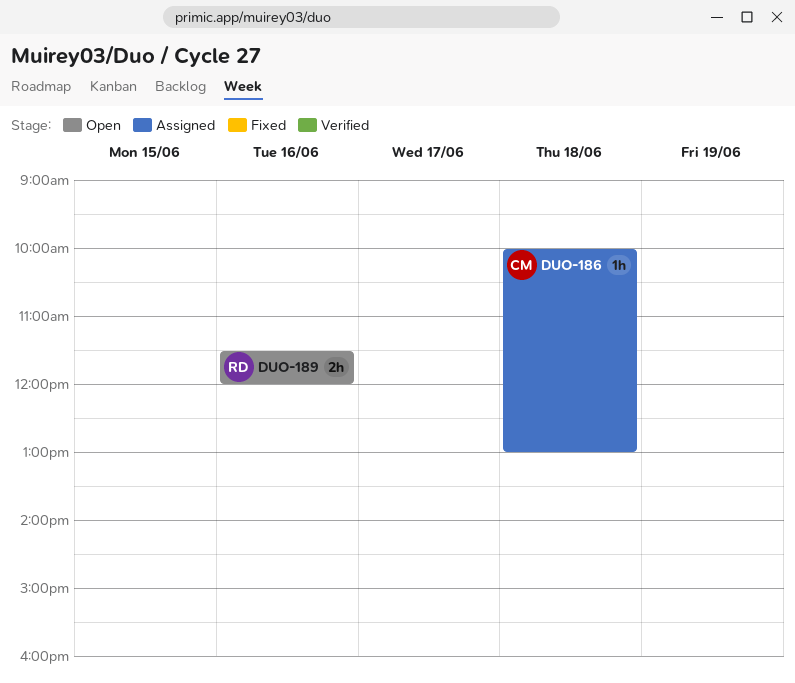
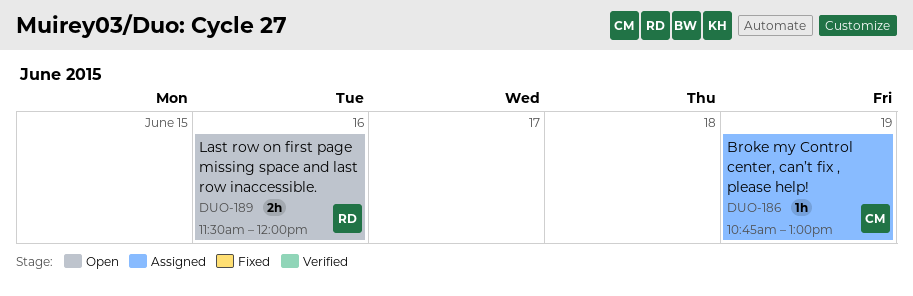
DUO-186, day: Jun 18 -> Jun 19
DUO-186, begins: 10:00 -> 10:45

